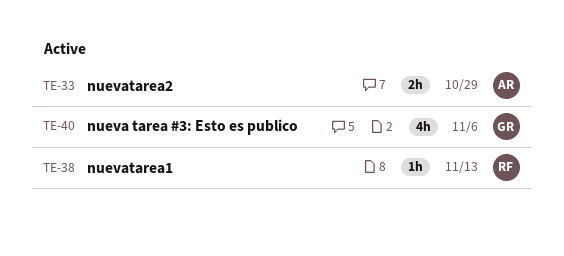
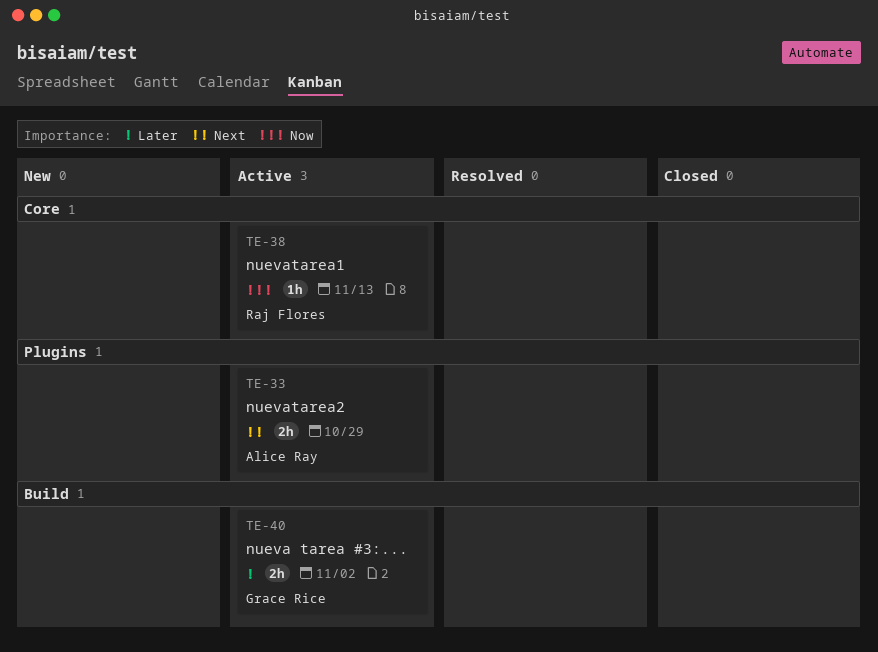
TE-40, estimate: 4h -> 2h
TE-40, due: Nov 6 -> Nov 2

